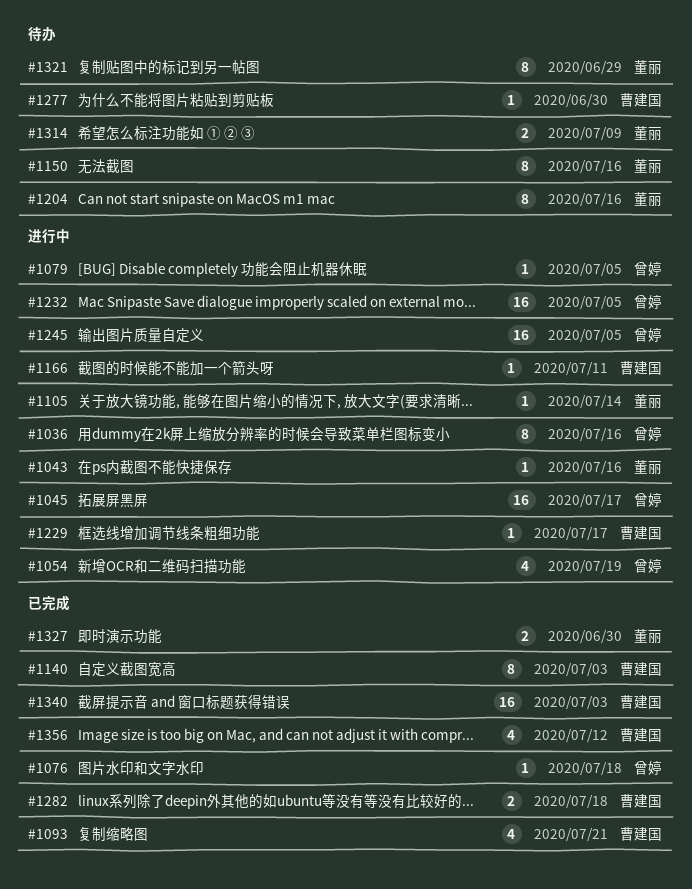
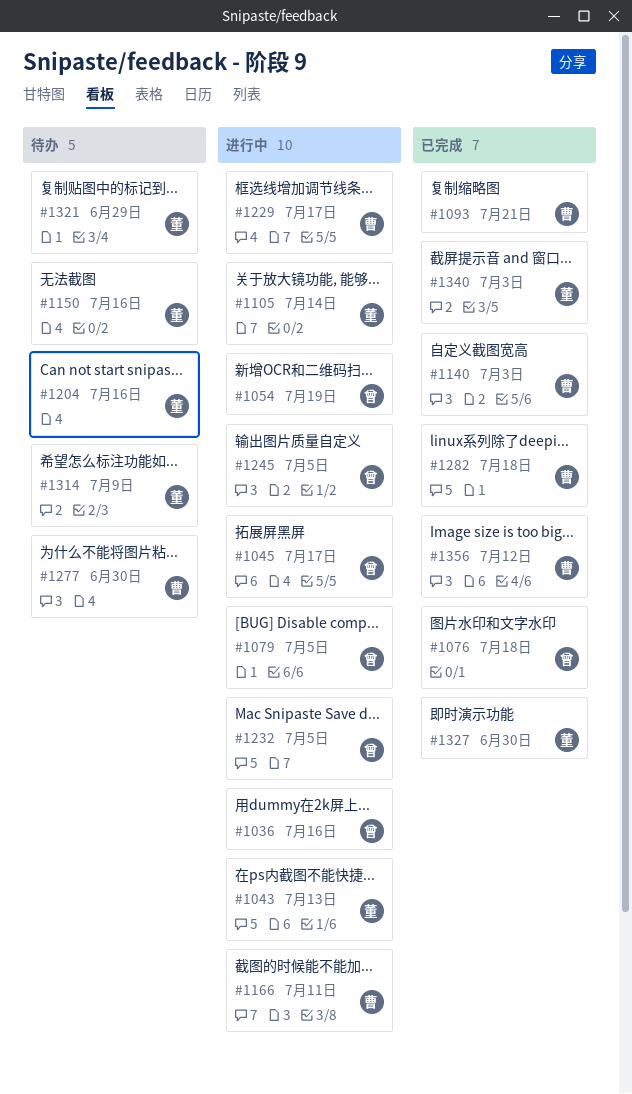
#1043, due: Jul 16 -> Jul 13
#1340, owner: 曹建国 -> 董丽

